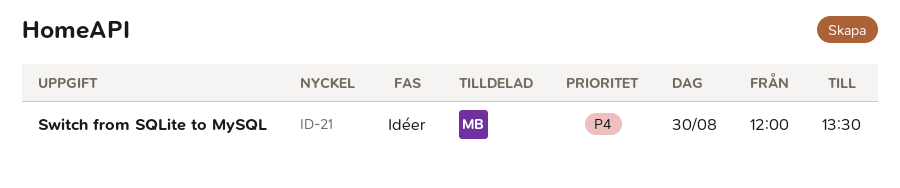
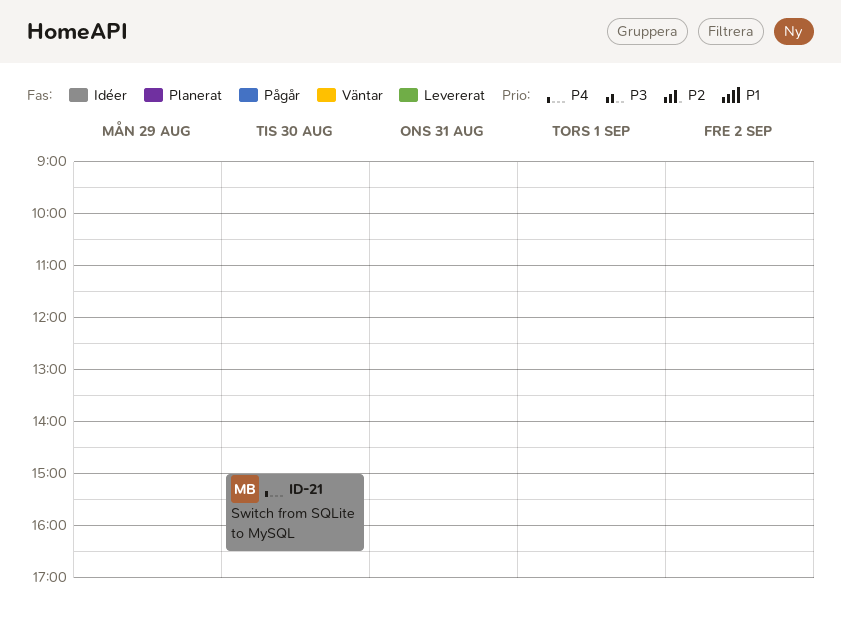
ID-21, begins: 12:00 -> 15:00
ID-21, ends: 13:30 -> 16:30

